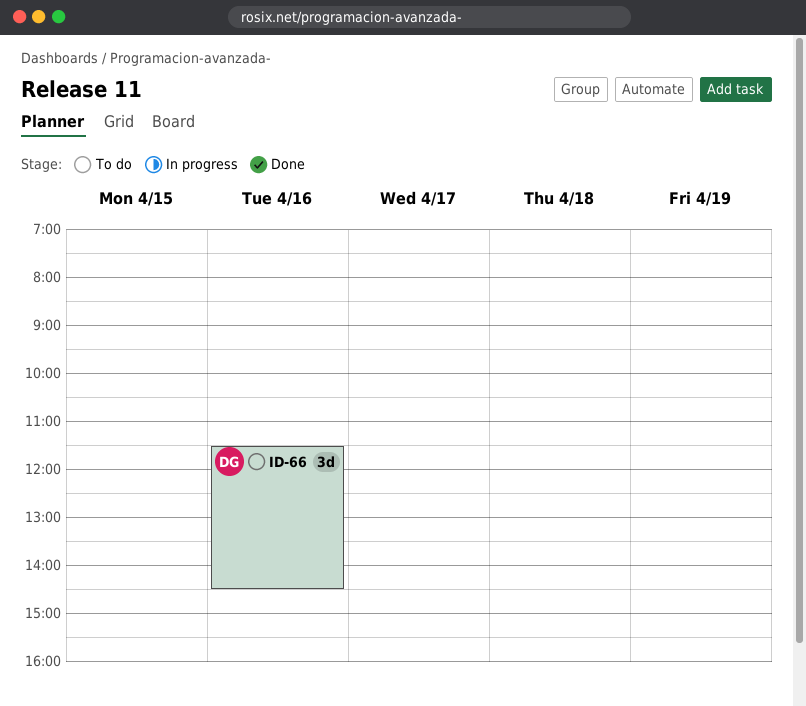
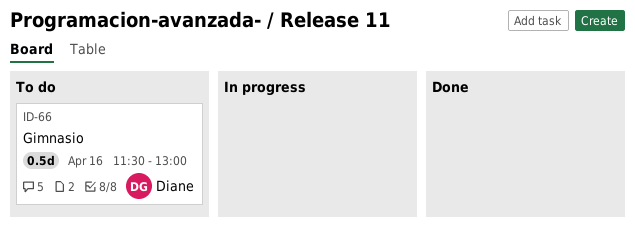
ID-66, estimate: 3d -> 0.5d
ID-66, ends: 14:30 -> 13:00

